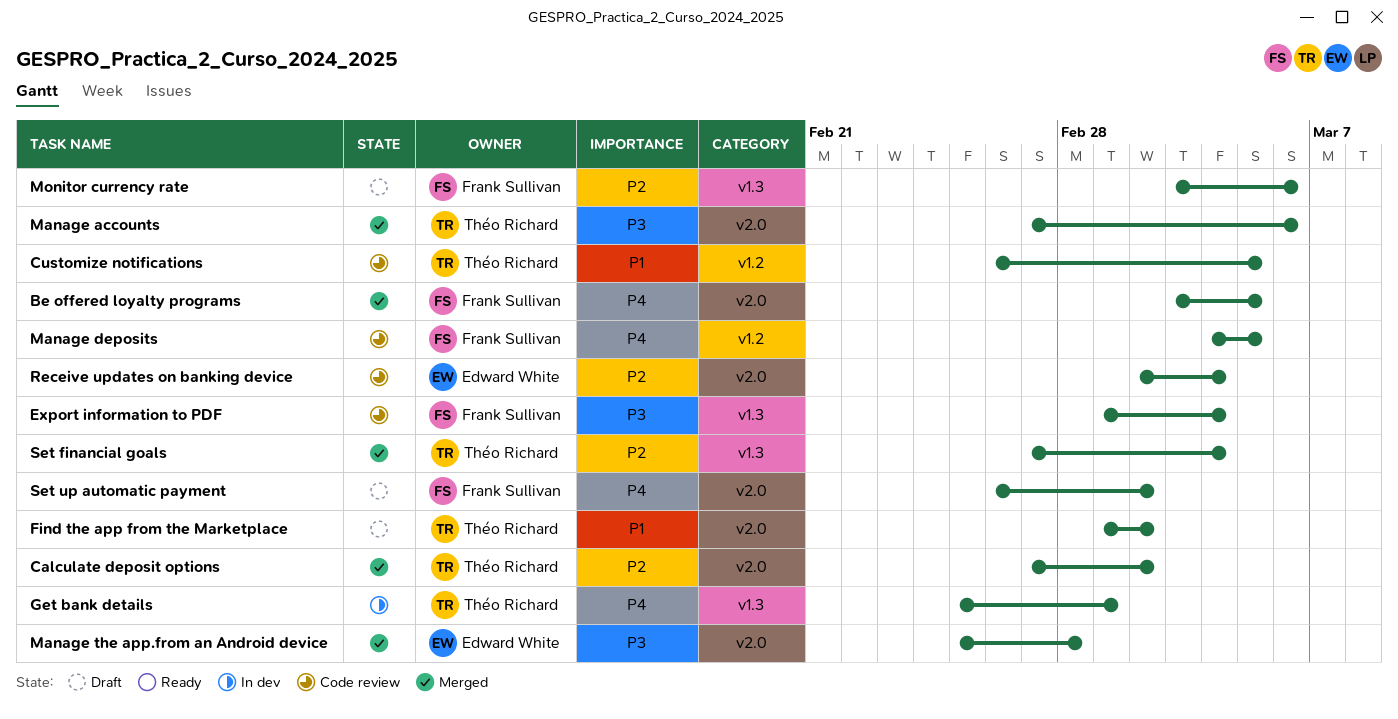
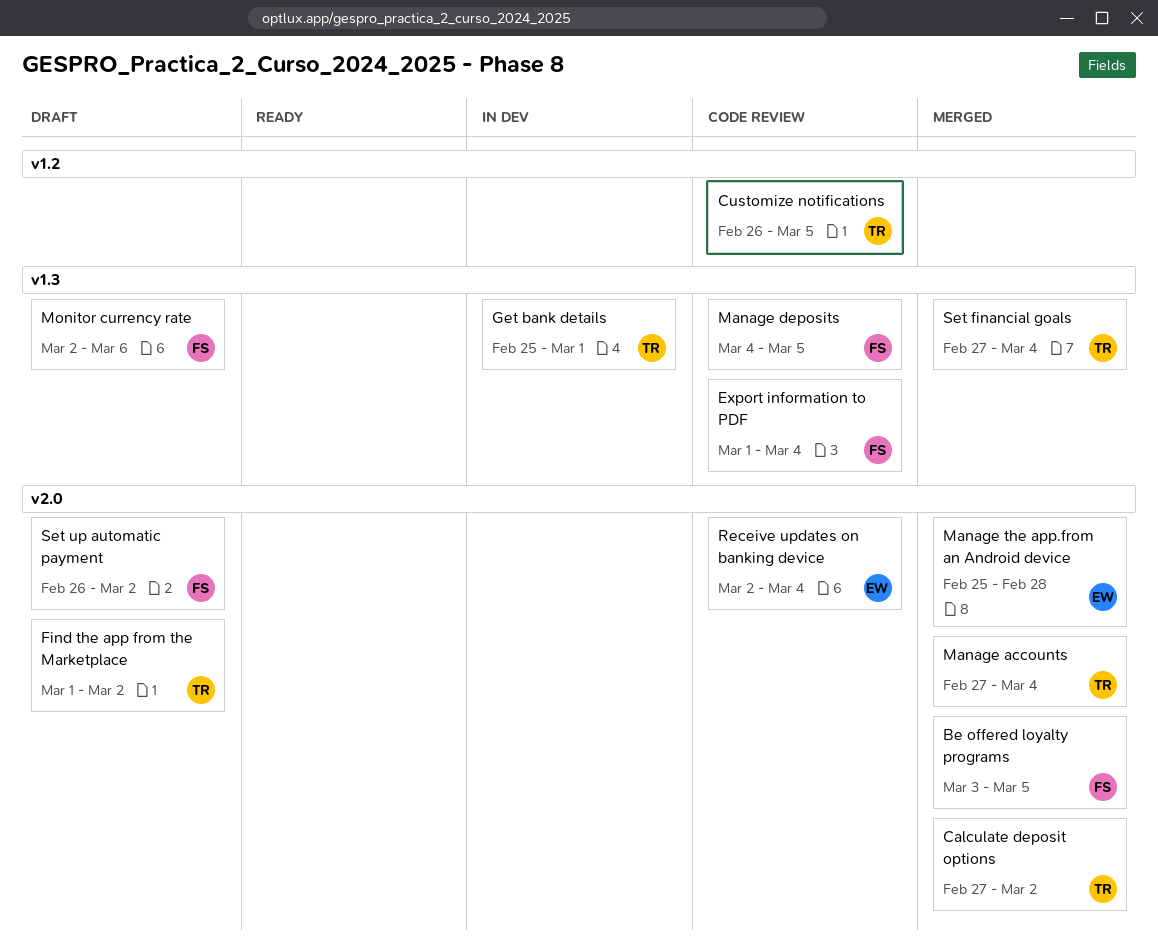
Manage accounts, due: Mar 6 -> Mar 4
Manage deposits, label: v1.2 -> v1.3
Monitor currency rate, start: Mar 3 -> Mar 2

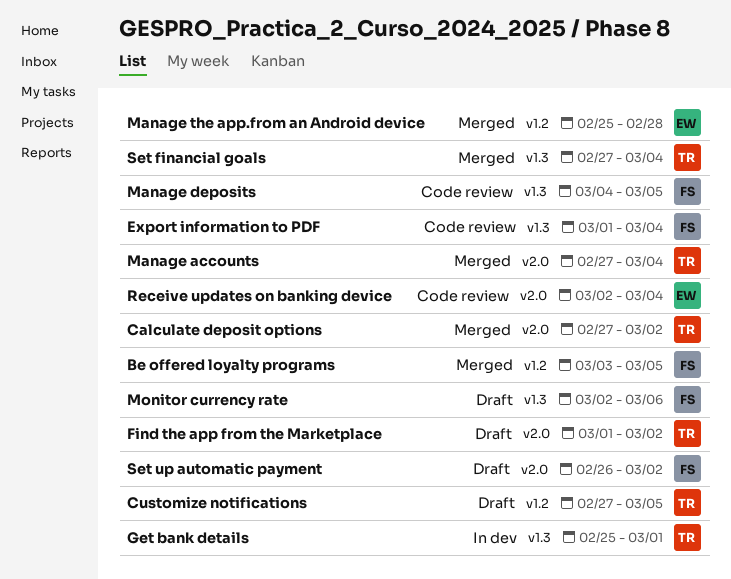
Be offered loyalty programs, label: v2.0 -> v1.2
Customize notifications, status: Code review -> Draft
Customize notifications, start: Feb 26 -> Feb 27
Manage the app.from an Android device, label: v2.0 -> v1.2

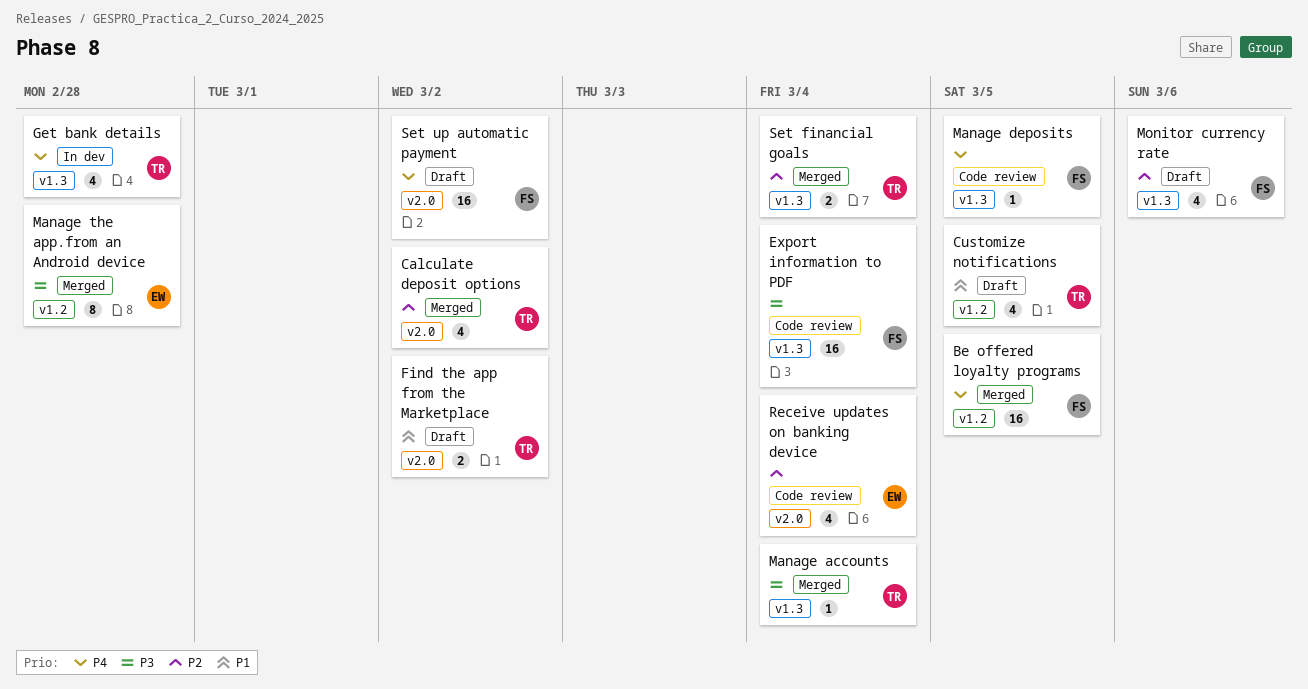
Get bank details, due: Mar 1 -> Feb 28
Manage accounts, label: v2.0 -> v1.3

